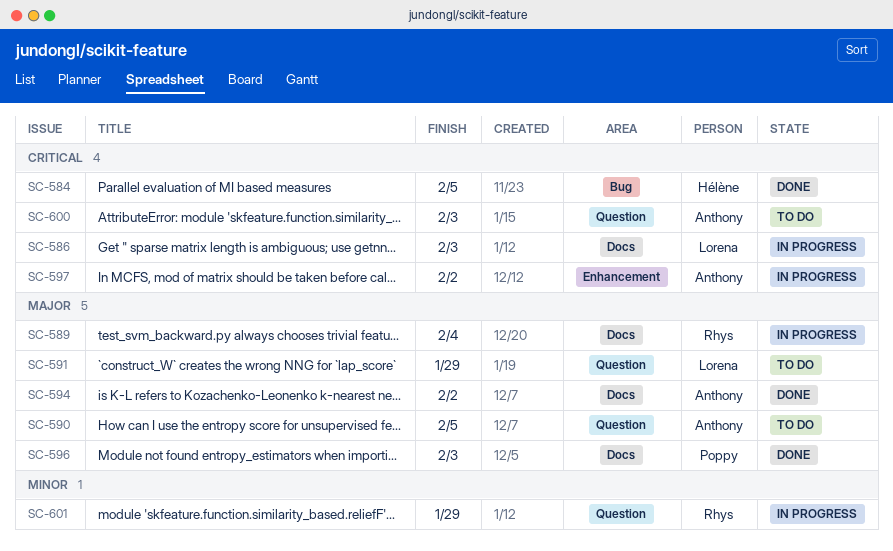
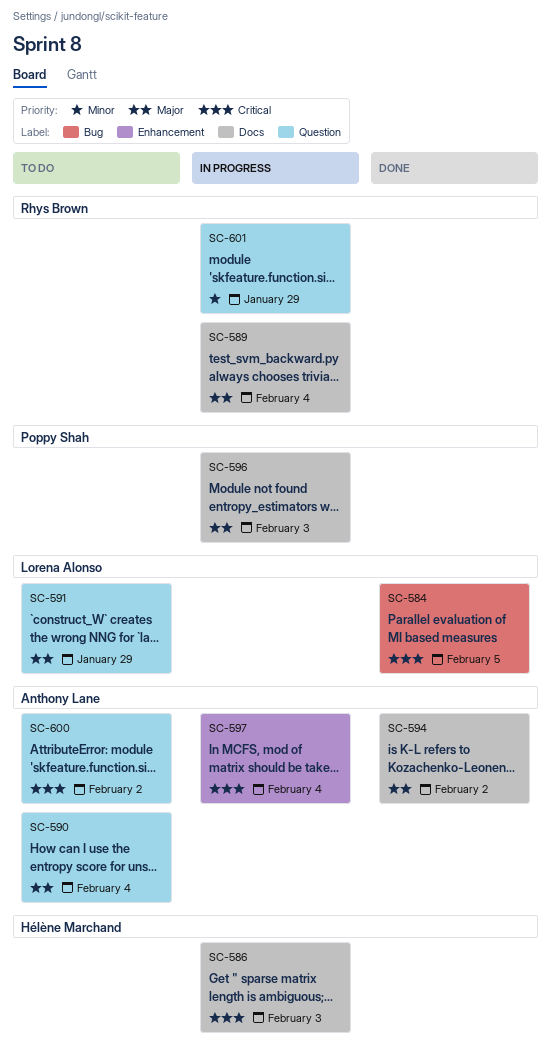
SC-584, owner: Hélène Marchand -> Lorena Alonso
SC-586, owner: Lorena Alonso -> Hélène Marchand
SC-590, due: Feb 5 -> Feb 4
SC-596, status: Done -> In progress
SC-597, due: Feb 2 -> Feb 4
SC-600, due: Feb 3 -> Feb 2

